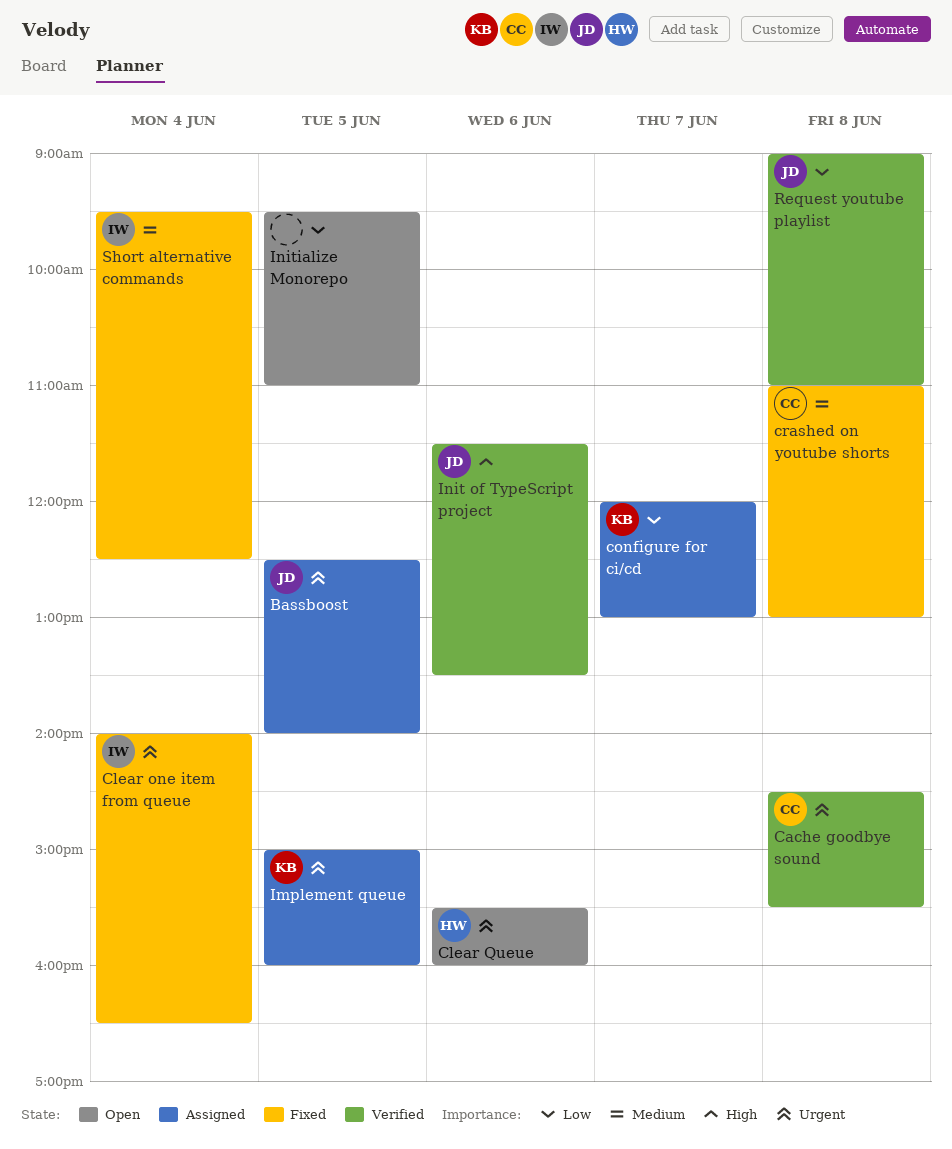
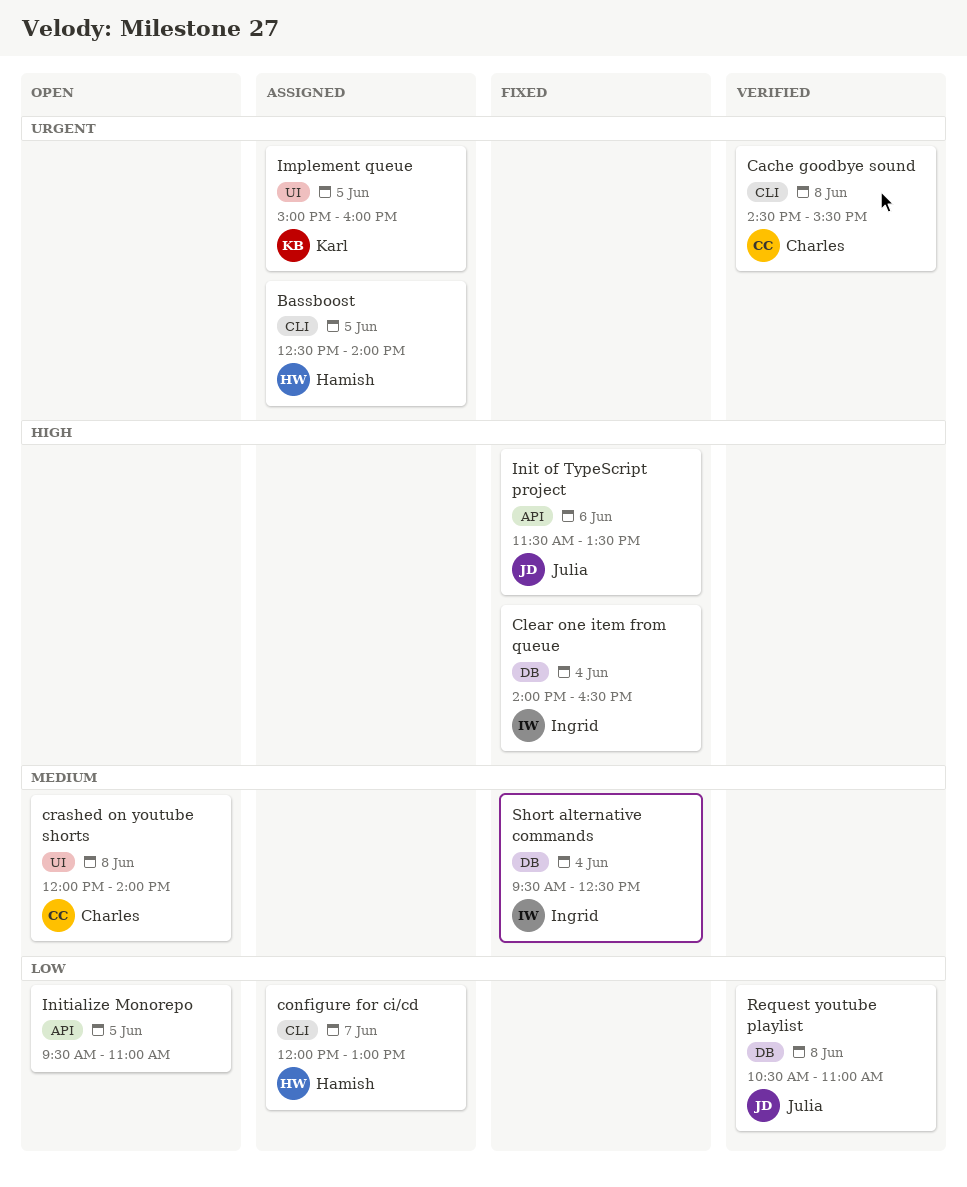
Bassboost, owner: Julia -> Hamish
Clear one item from queue, priority: Urgent -> High
Clear Queue: present -> none
configure for ci/cd, owner: Karl -> Hamish
crashed on youtube shorts, status: Fixed -> Open
crashed on youtube shorts, begins: 11:00 -> 12:00
crashed on youtube shorts, ends: 13:00 -> 14:00
Init of TypeScript project, status: Verified -> Fixed
Request youtube playlist, begins: 09:00 -> 10:30

